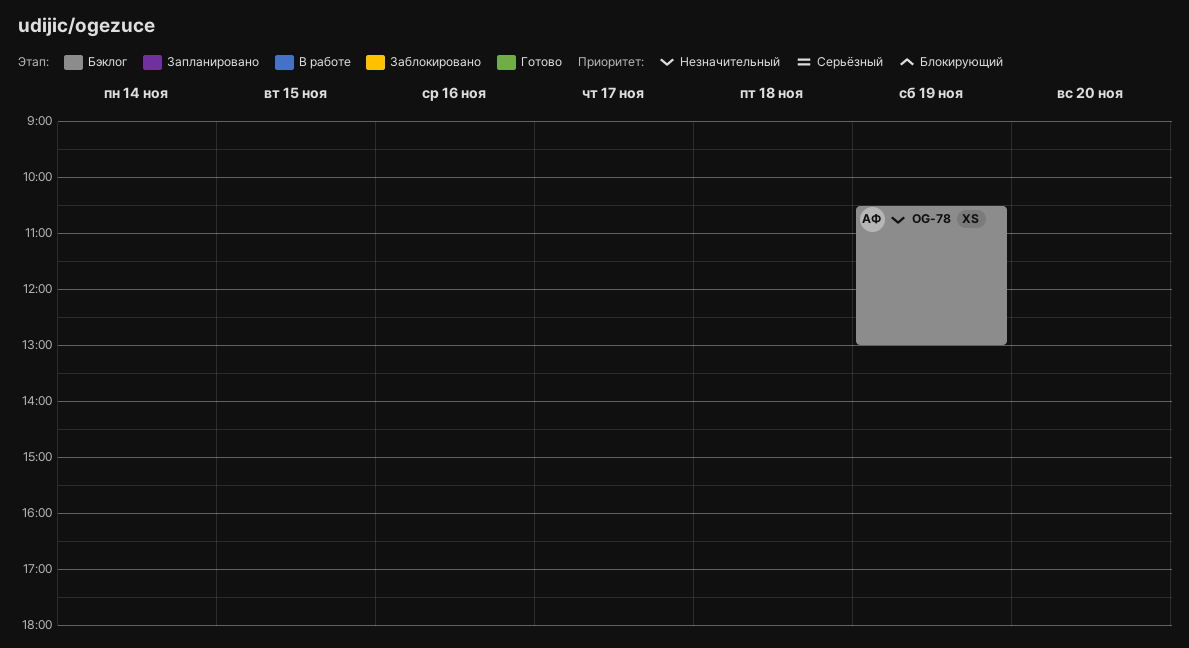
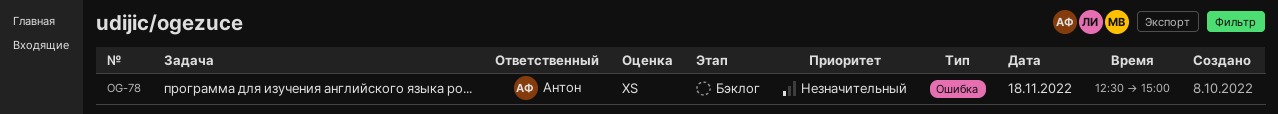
OG-78, day: Nov 19 -> Nov 18
OG-78, begins: 10:30 -> 12:30
OG-78, ends: 13:00 -> 15:00

